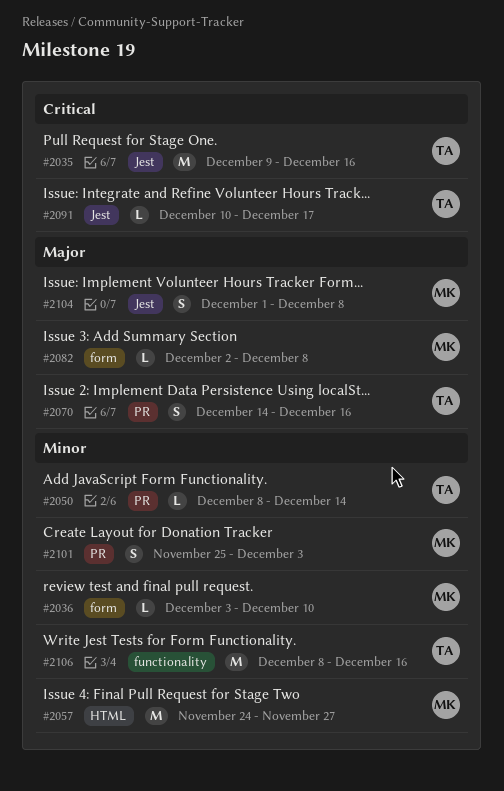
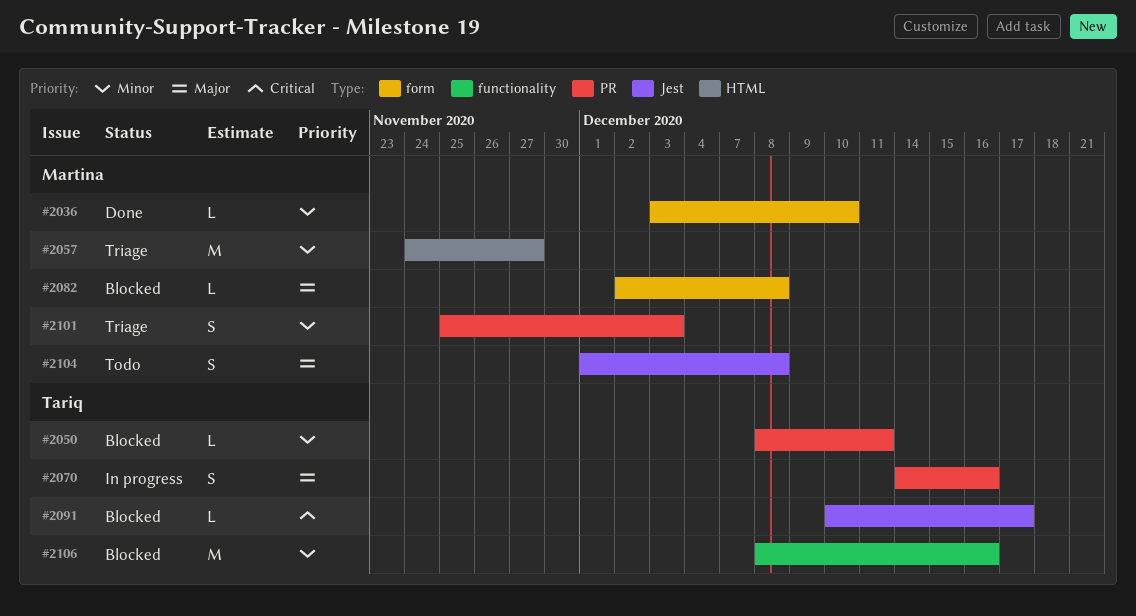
#2035: present -> none
#2050, due: Dec 14 -> Dec 11

